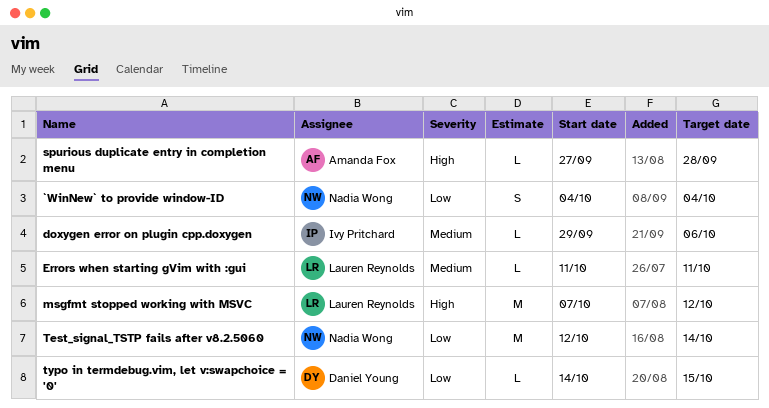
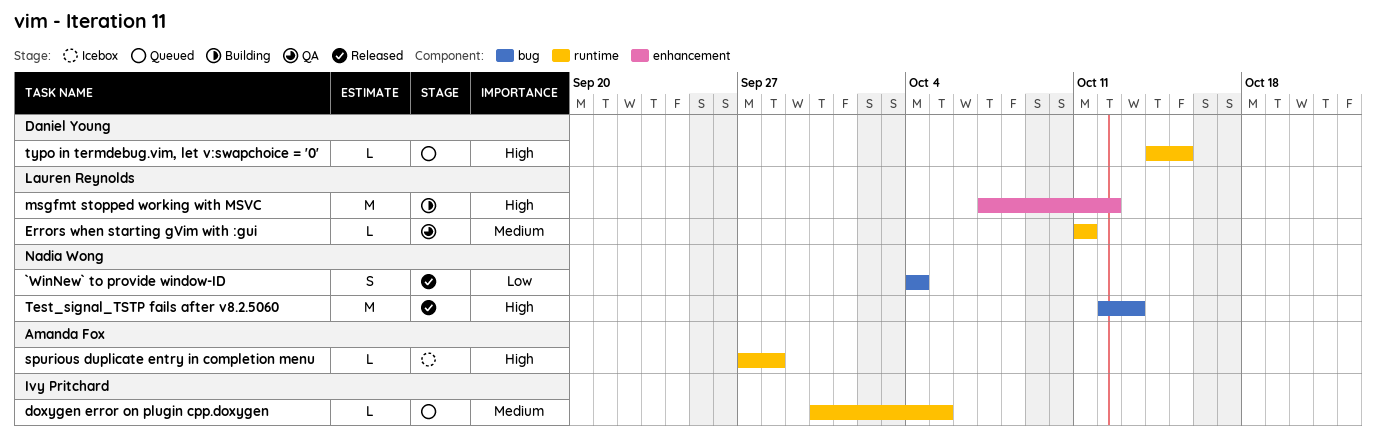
doxygen error on plugin cpp.doxygen, start: Sep 29 -> Sep 30
doxygen error on plugin cpp.doxygen, due: Oct 6 -> Oct 5
Test_signal_TSTP fails after v8.2.5060, priority: Low -> High
Test_signal_TSTP fails after v8.2.5060, due: Oct 14 -> Oct 13
typo in termdebug.vim, let v:swapchoice = '0', priority: Low -> High

